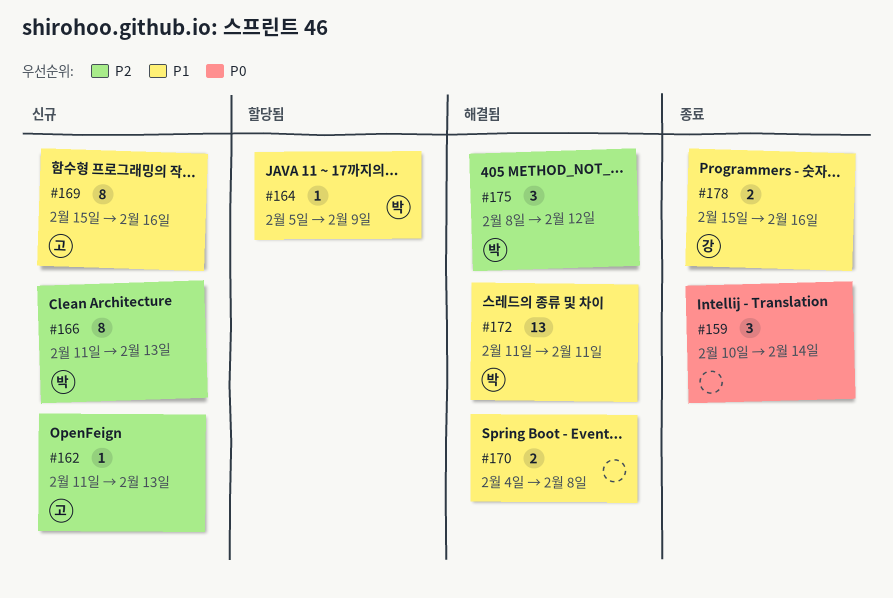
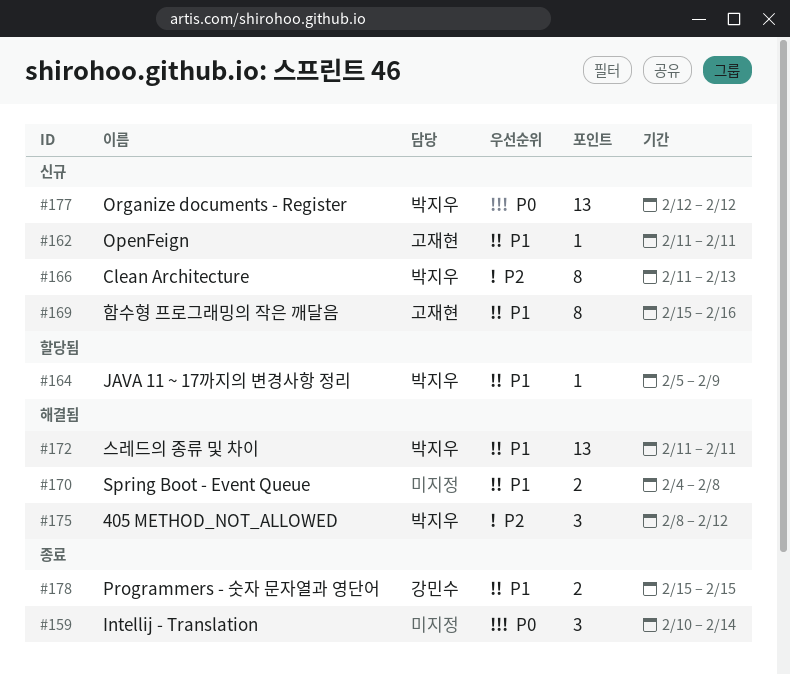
#162, priority: P2 -> P1
#162, due: Feb 13 -> Feb 11
#177: none -> present
#178, due: Feb 16 -> Feb 15

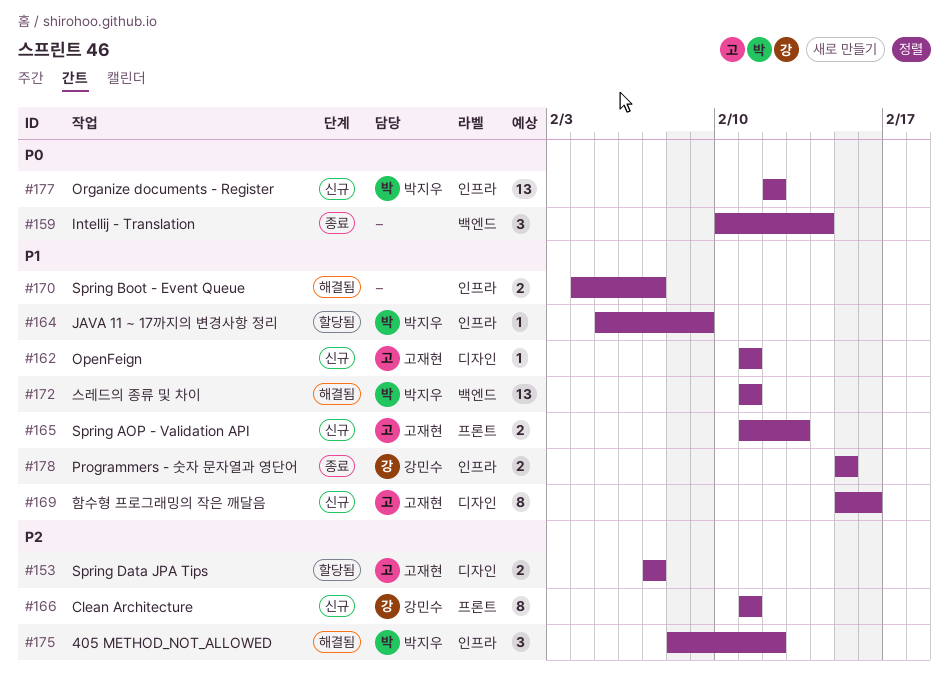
#153: none -> present
#165: none -> present
#166, owner: 박지우 -> 강민수
#166, due: Feb 13 -> Feb 11
#170, due: Feb 8 -> Feb 7

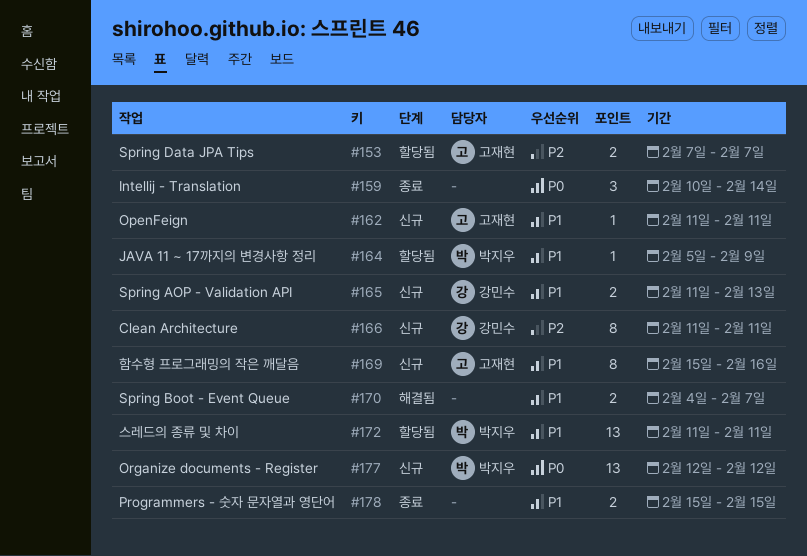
#165, owner: 고재현 -> 강민수
#172, status: 해결됨 -> 할당됨
#175: present -> none
#178, owner: 강민수 -> none

